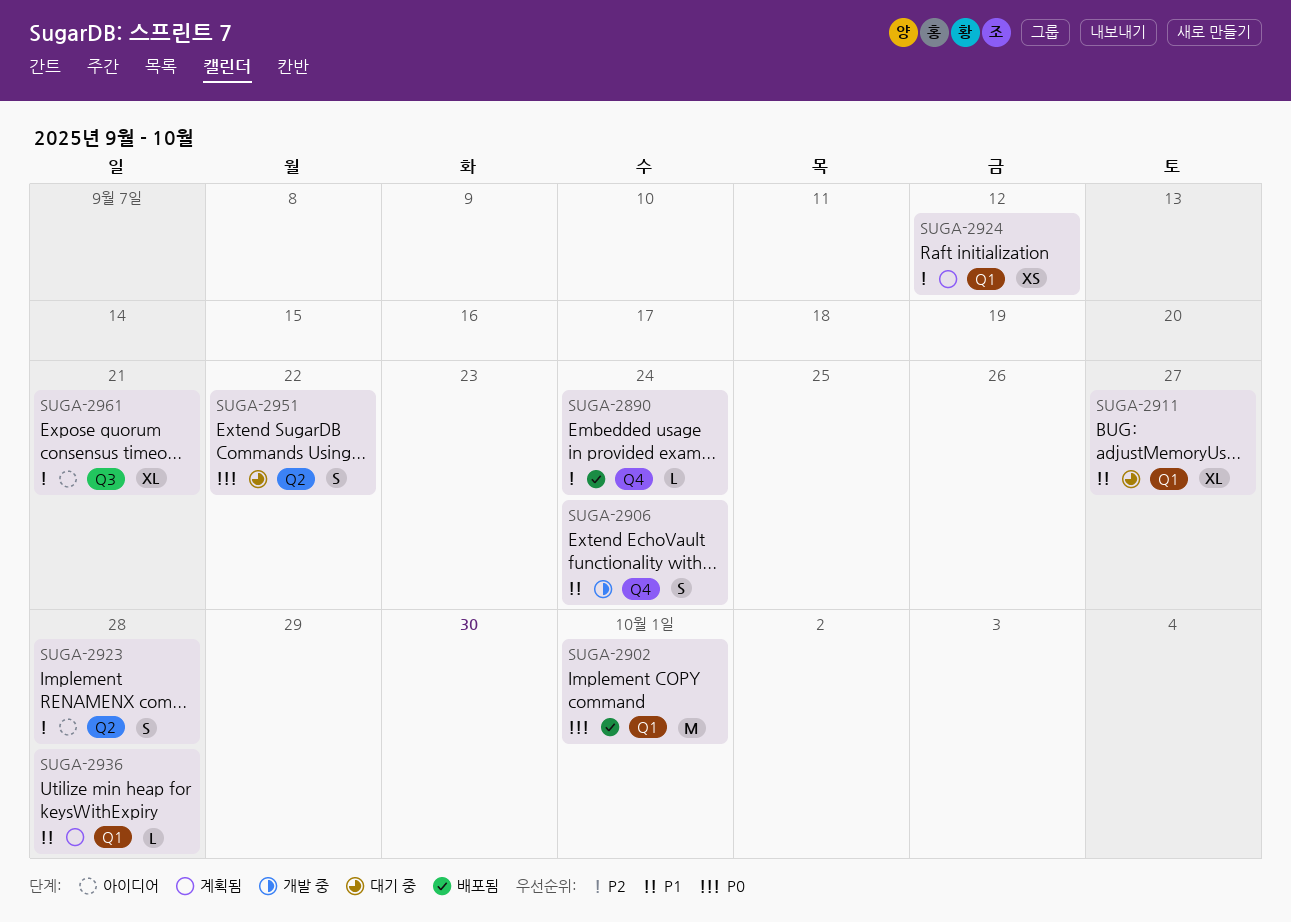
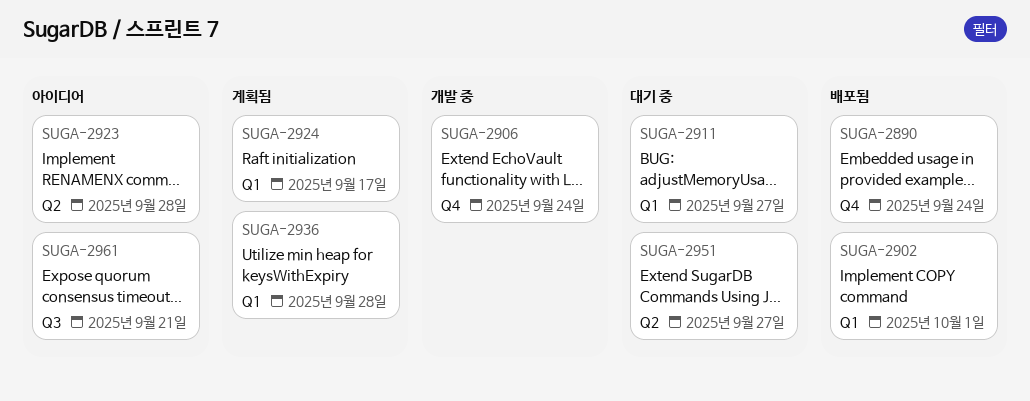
SUGA-2924, due: Sep 12 -> Sep 17
SUGA-2951, due: Sep 22 -> Sep 27

